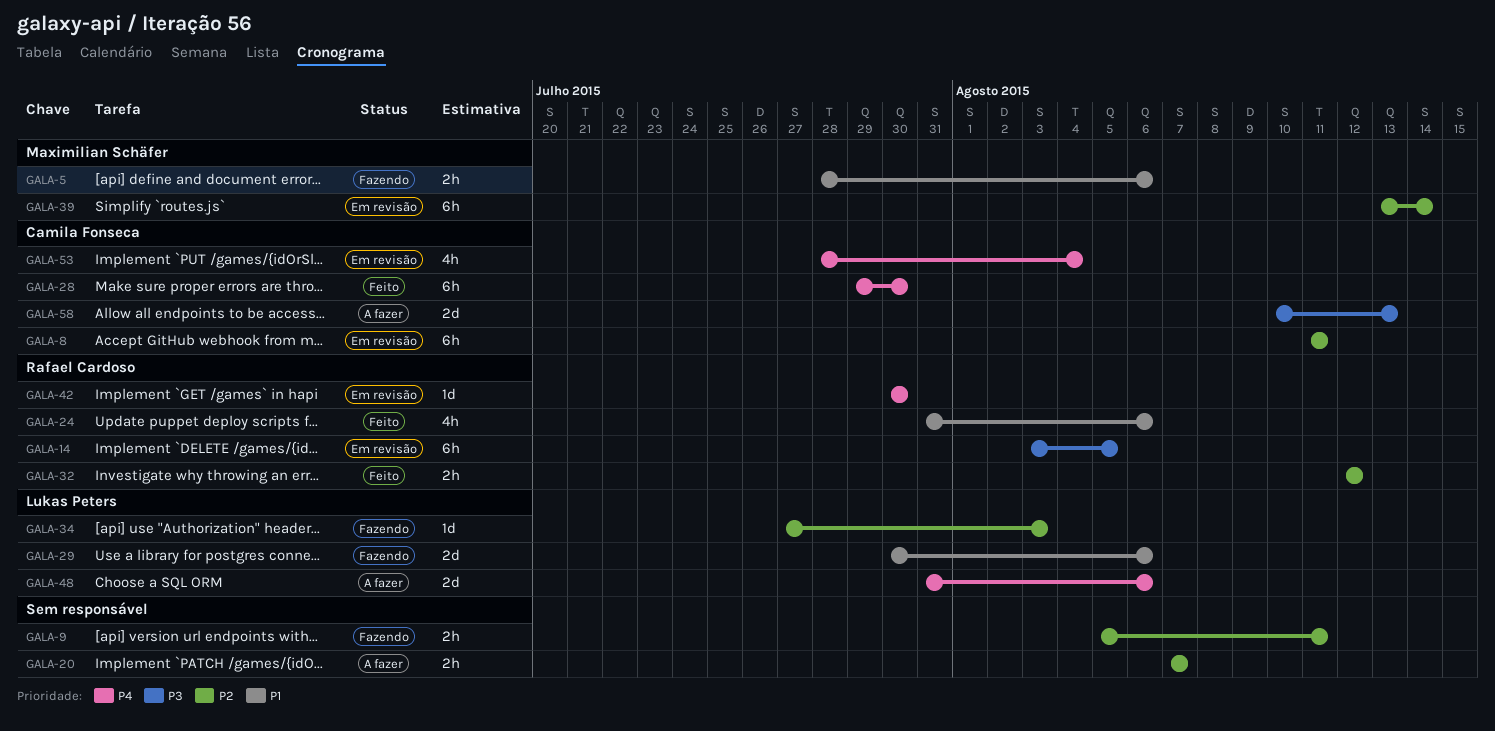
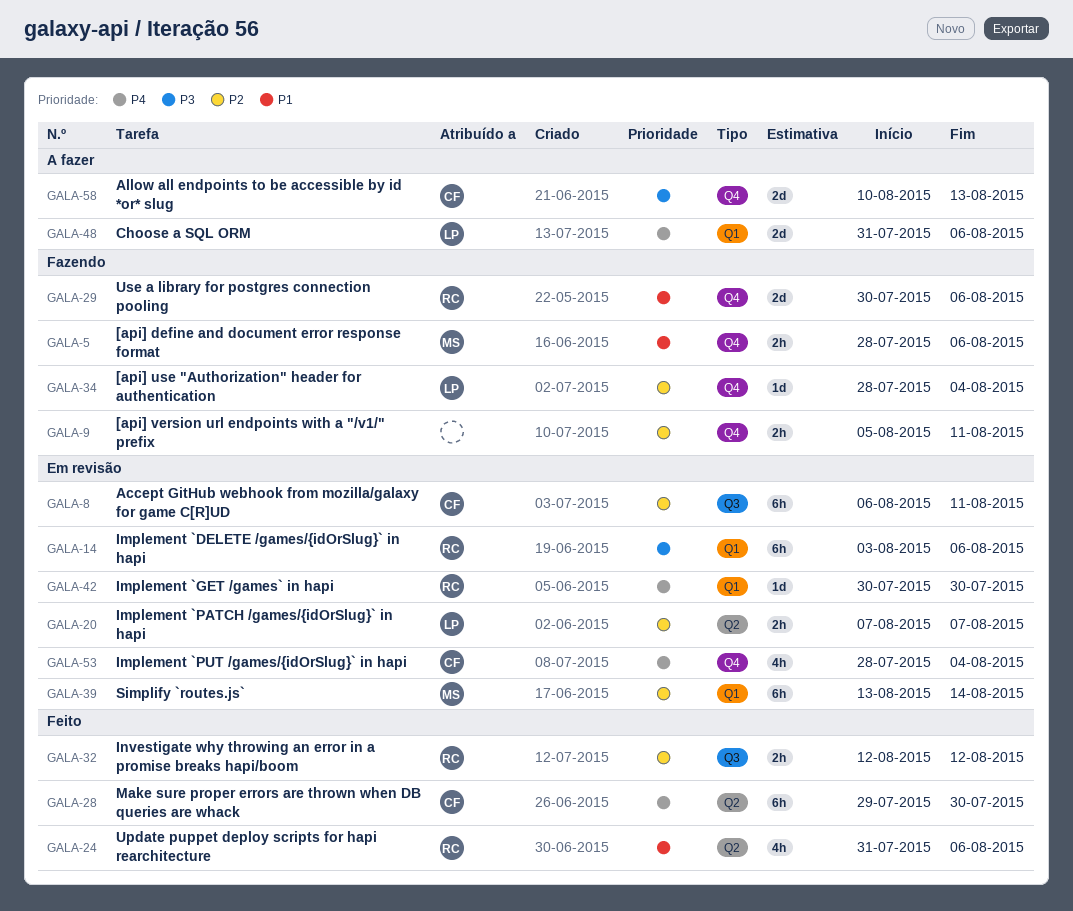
GALA-8, start: Aug 11 -> Aug 6
GALA-14, due: Aug 5 -> Aug 6
GALA-20, status: A fazer -> Em revisão
GALA-20, owner: none -> Lukas Peters
GALA-29, owner: Lukas Peters -> Rafael Cardoso
GALA-34, start: Jul 27 -> Jul 28
GALA-34, due: Aug 3 -> Aug 4

